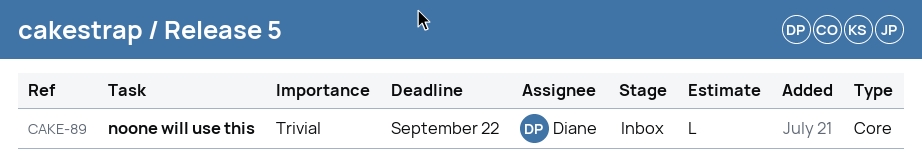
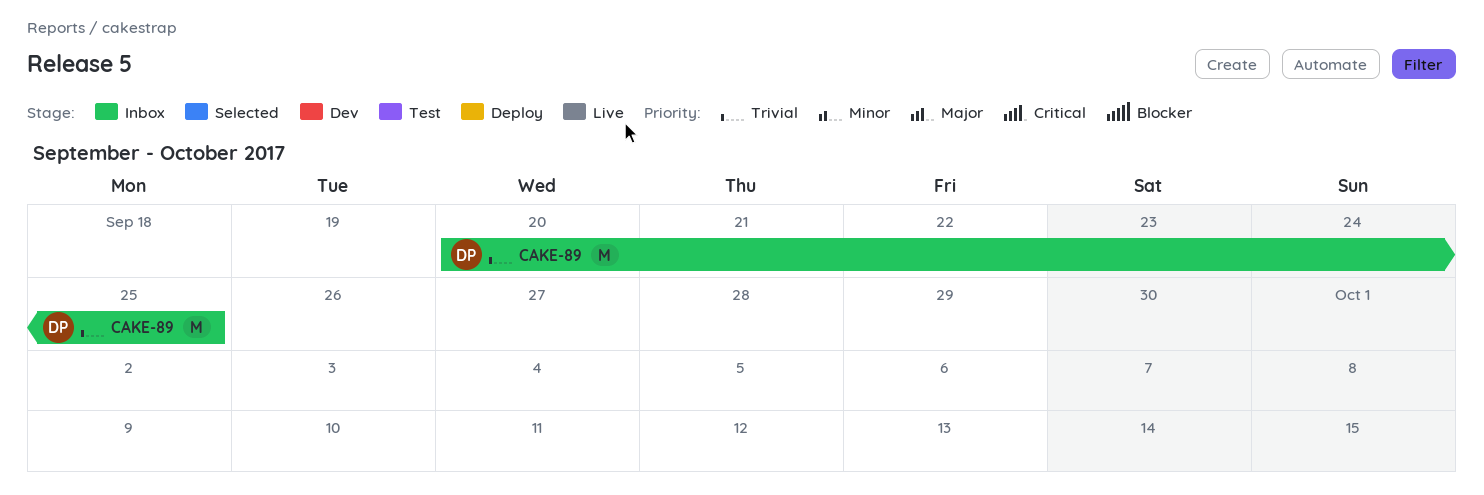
CAKE-89, estimate: L -> M
CAKE-89, due: Sep 22 -> Sep 25

